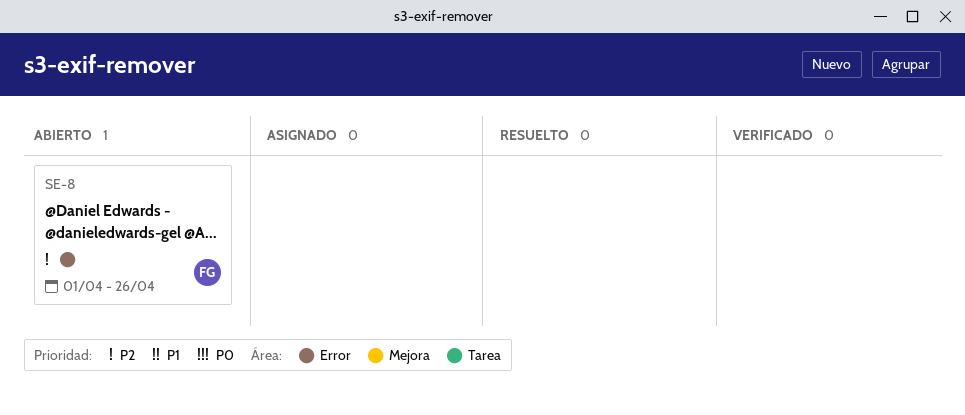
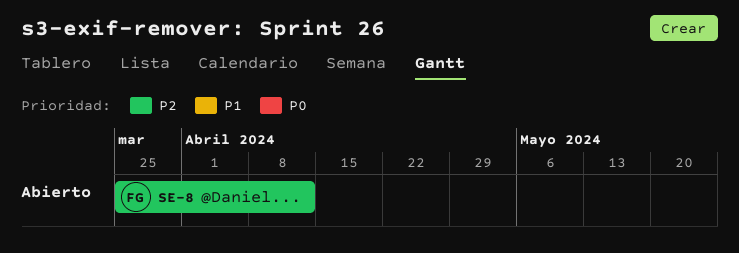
SE-8, start: Apr 1 -> Mar 25
SE-8, due: Apr 26 -> Apr 12

